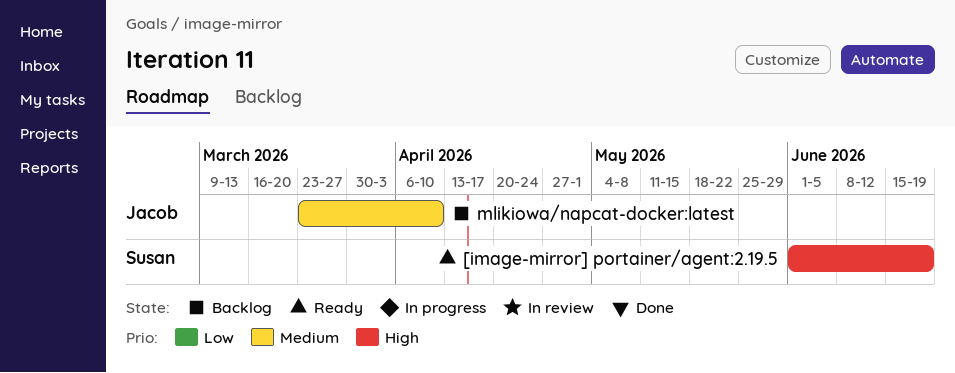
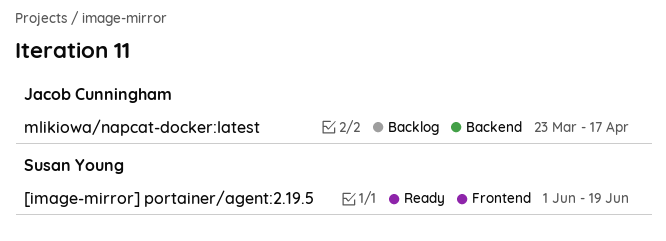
mlikiowa/napcat-docker:latest, due: Apr 10 -> Apr 17

